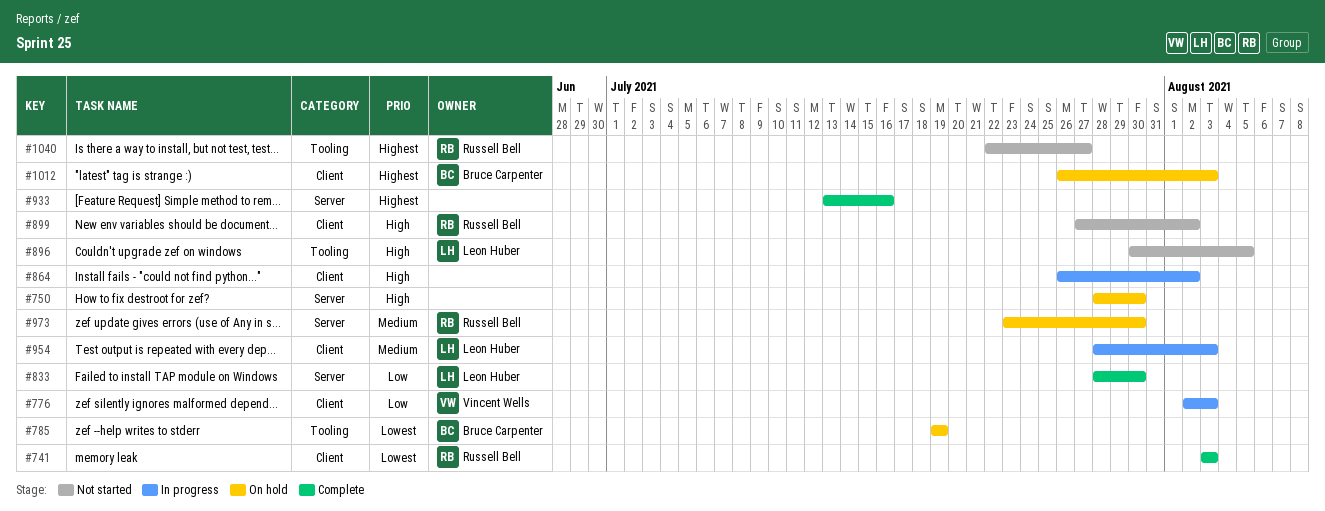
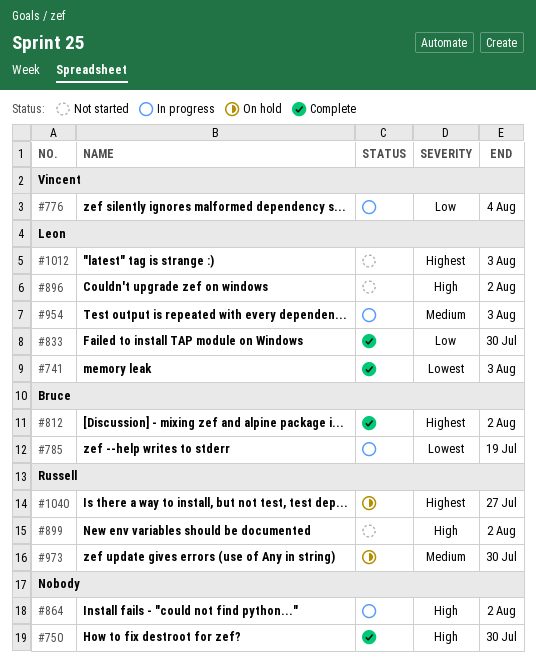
#741, owner: Russell Bell -> Leon Huber
#750, status: On hold -> Complete
#776, due: Aug 3 -> Aug 4
#785, status: On hold -> In progress
#812: none -> present
#896, due: Aug 5 -> Aug 2
#933: present -> none
#1012, status: On hold -> Not started
#1012, owner: Bruce Carpenter -> Leon Huber
#1040, status: Not started -> On hold

